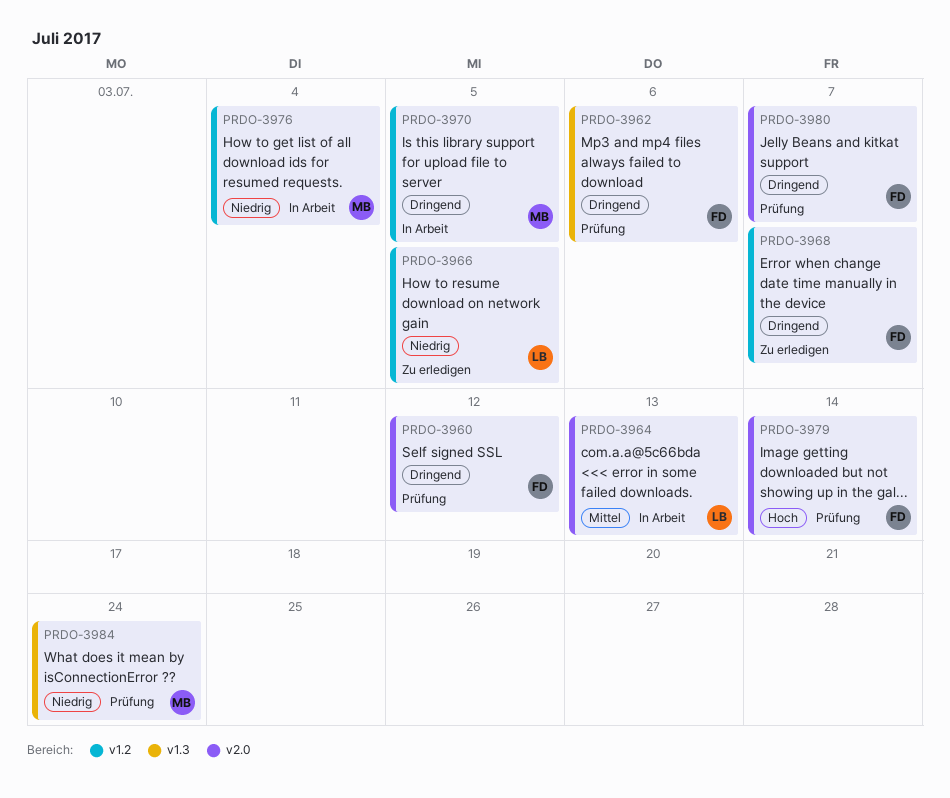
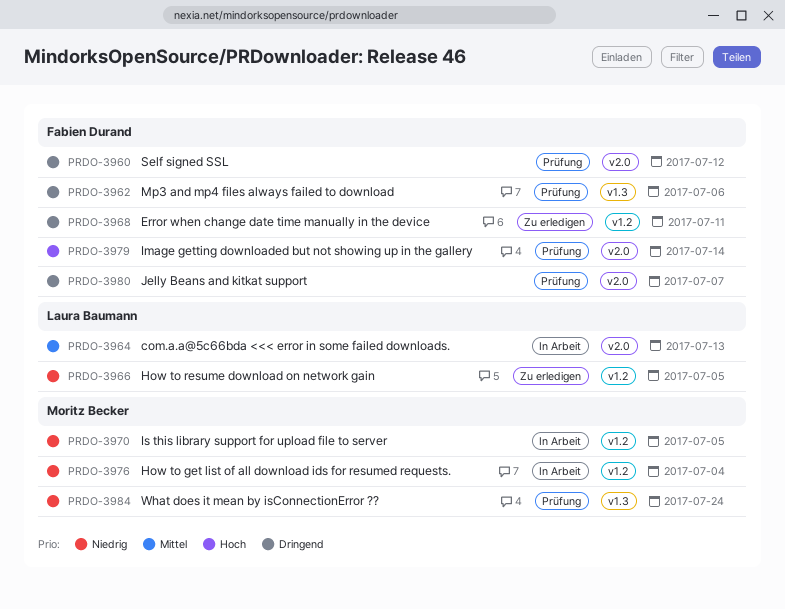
PRDO-3968, due: Jul 7 -> Jul 11
PRDO-3970, priority: Dringend -> Niedrig

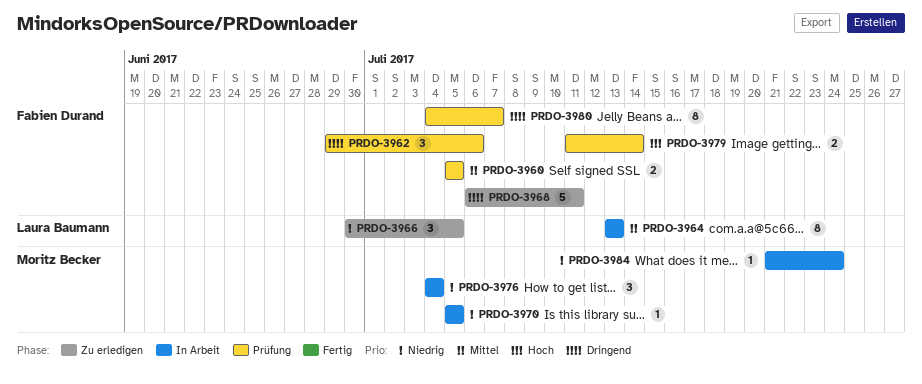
PRDO-3960, priority: Dringend -> Mittel
PRDO-3960, due: Jul 12 -> Jul 5
PRDO-3984, status: Prüfung -> In Arbeit

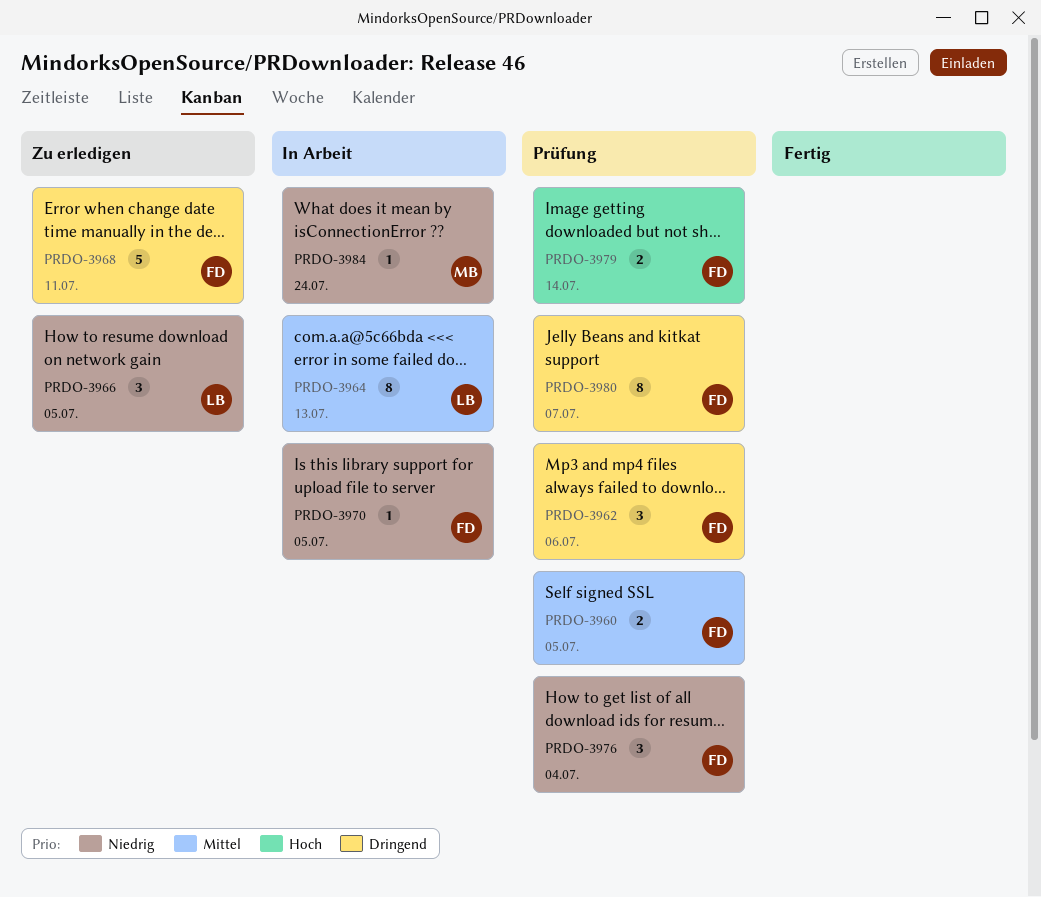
PRDO-3970, owner: Moritz Becker -> Fabien Durand
PRDO-3976, status: In Arbeit -> Prüfung
PRDO-3976, owner: Moritz Becker -> Fabien Durand

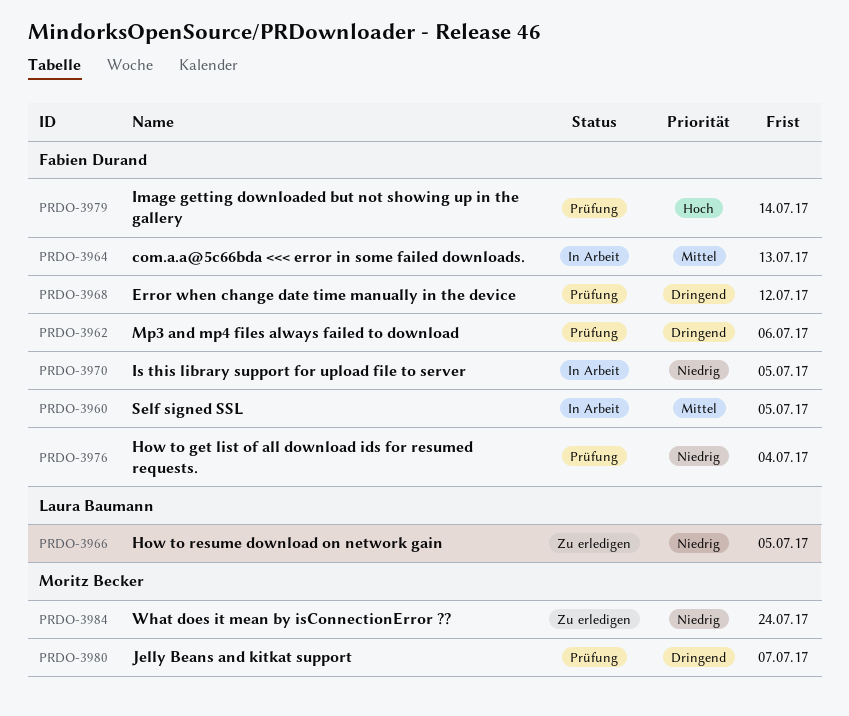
PRDO-3960, status: Prüfung -> In Arbeit
PRDO-3964, owner: Laura Baumann -> Fabien Durand
PRDO-3968, status: Zu erledigen -> Prüfung
PRDO-3968, due: Jul 11 -> Jul 12
PRDO-3980, owner: Fabien Durand -> Moritz Becker
PRDO-3984, status: In Arbeit -> Zu erledigen

